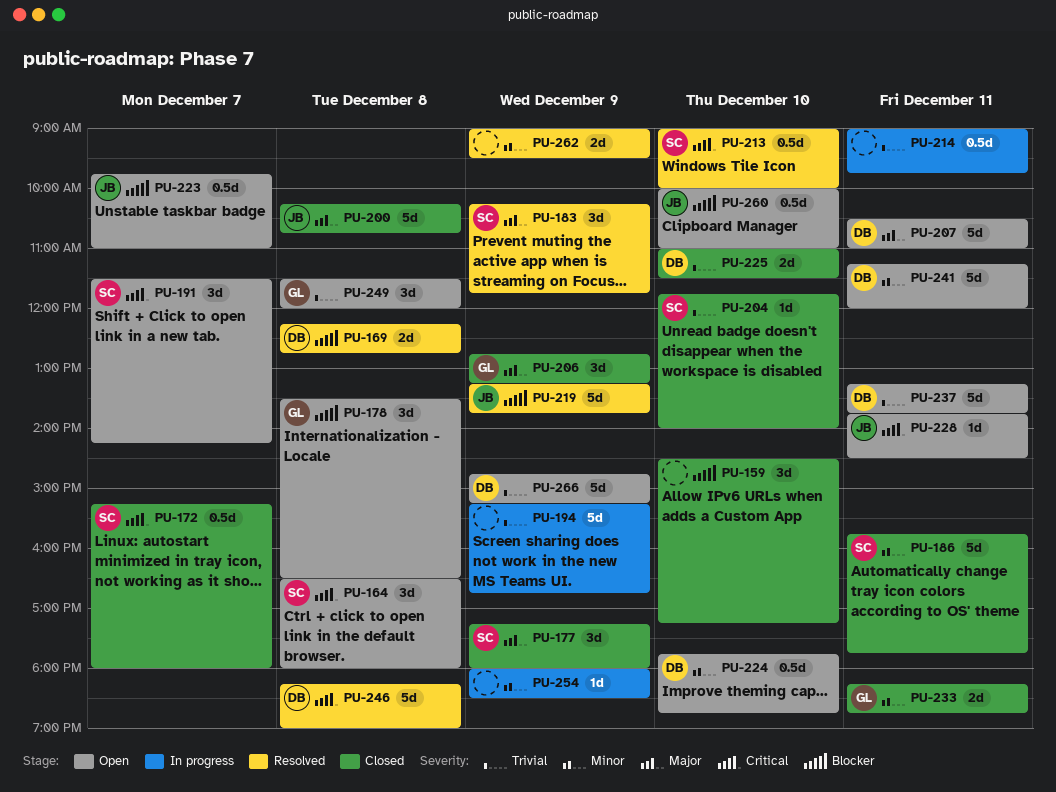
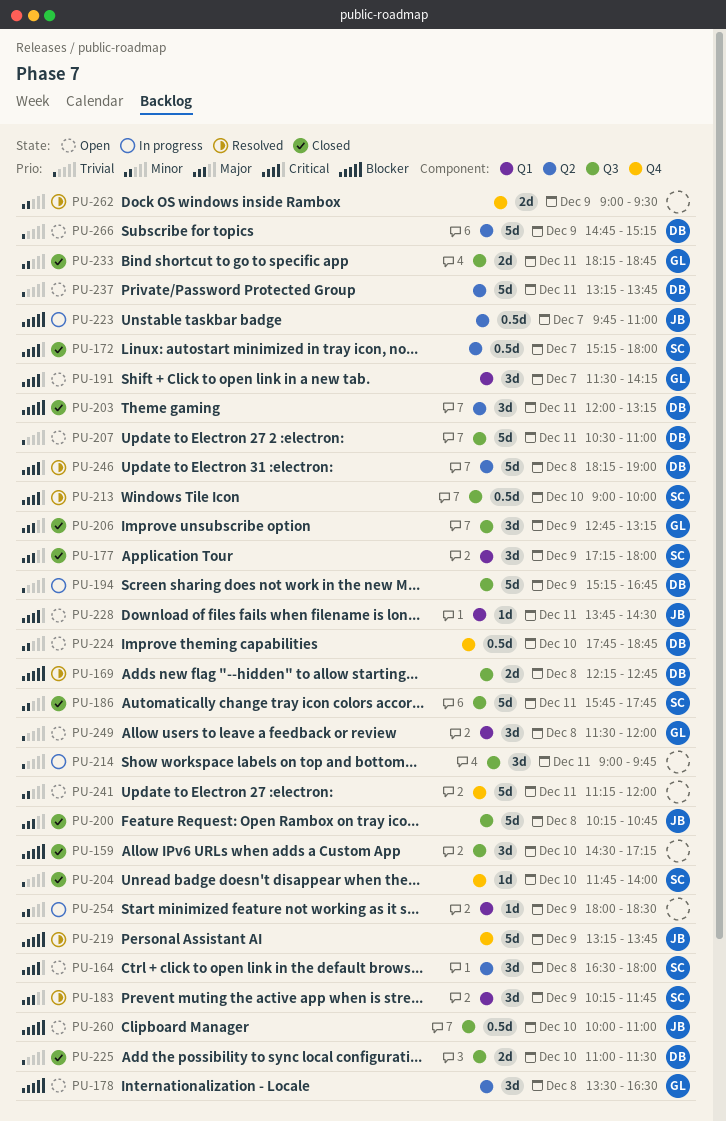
PU-191, owner: SC -> GL
PU-194, owner: none -> DB
PU-203: none -> present
PU-207, priority: Major -> Trivial
PU-214, estimate: 0.5d -> 3d
PU-223, status: Open -> In progress
PU-241, owner: DB -> none

